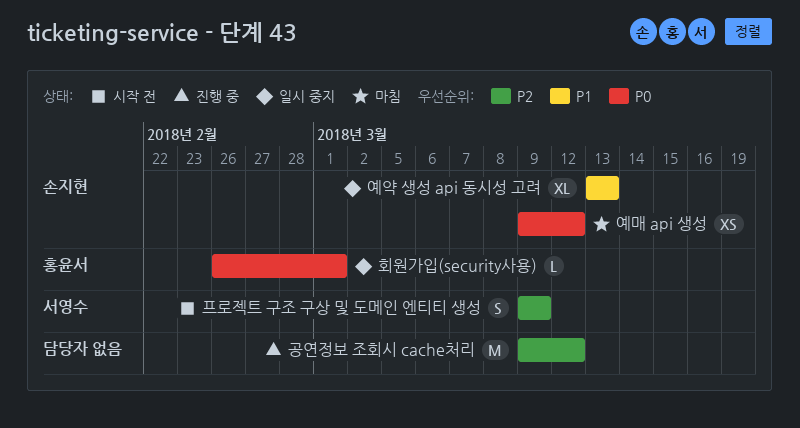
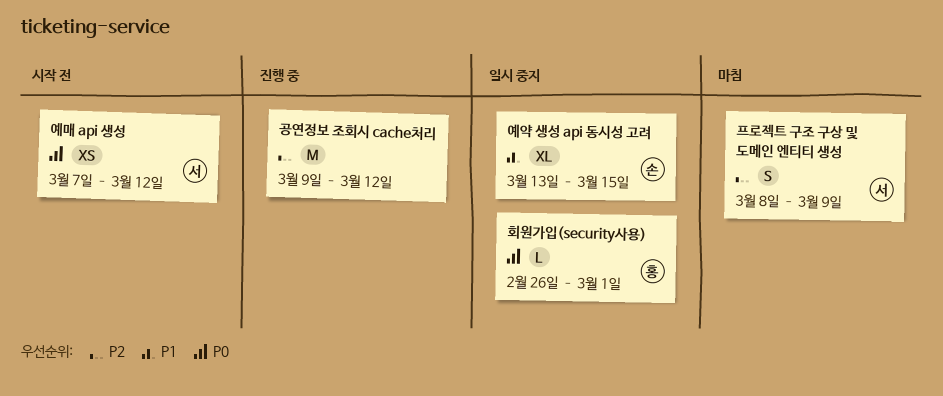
예매 api 생성, status: 마침 -> 시작 전
예매 api 생성, owner: 손지현 -> 서영수
예매 api 생성, start: Mar 9 -> Mar 7
예약 생성 api 동시성 고려, due: Mar 13 -> Mar 15
프로젝트 구조 구상 및 도메인 엔티티 생성, status: 시작 전 -> 마침
프로젝트 구조 구상 및 도메인 엔티티 생성, start: Mar 9 -> Mar 8

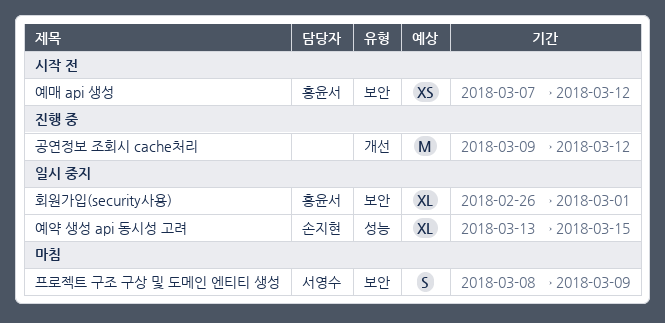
예매 api 생성, owner: 서영수 -> 홍윤서
회원가입(security사용), estimate: L -> XL

